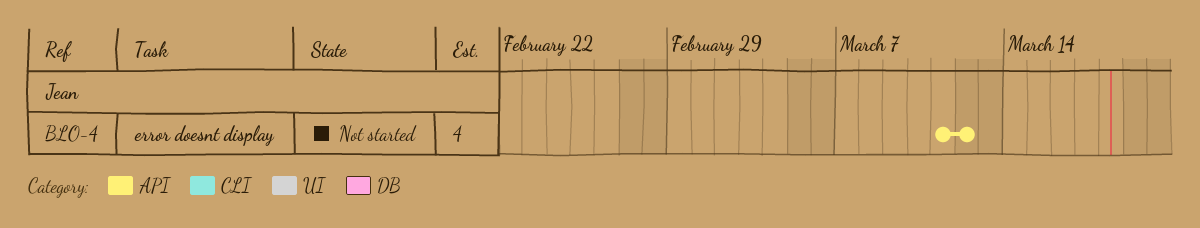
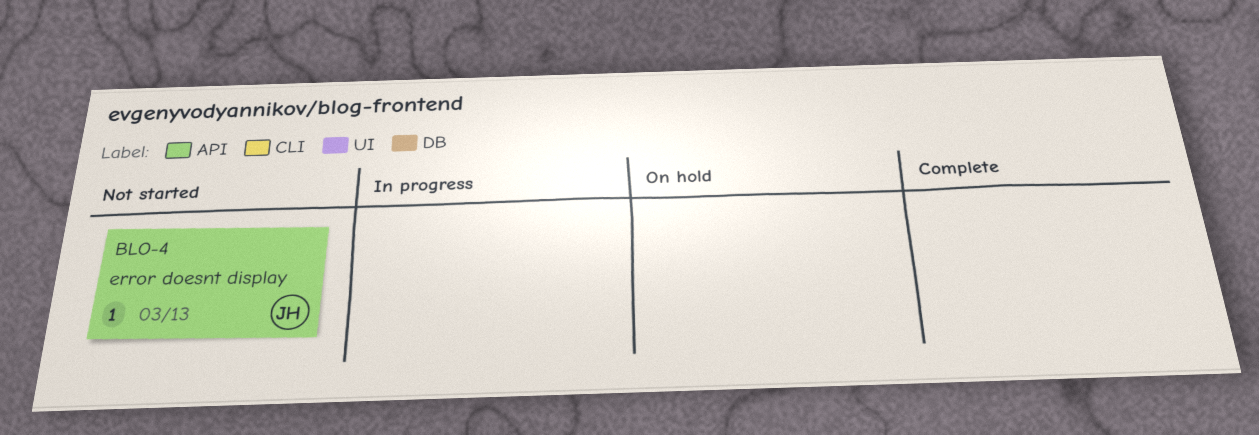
BLO-4, estimate: 4 -> 1
BLO-4, due: Mar 12 -> Mar 13

